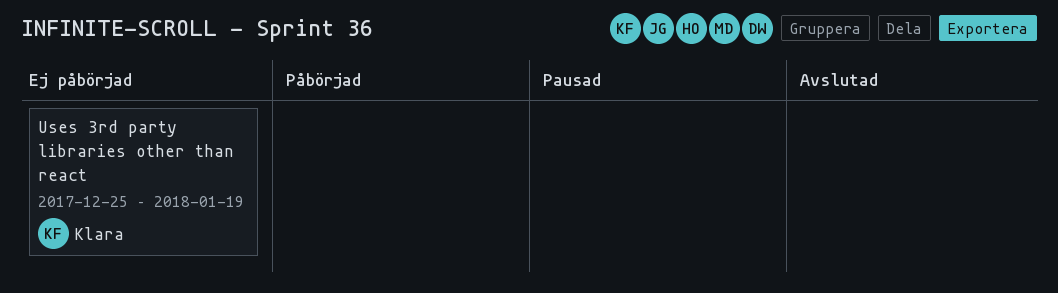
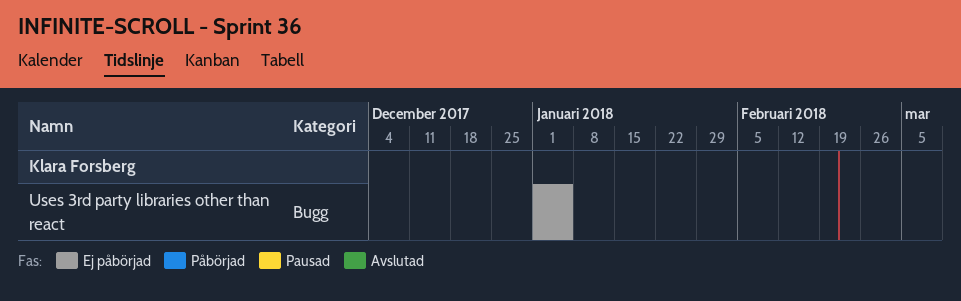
Uses 3rd party libraries other than react, start: Dec 25 -> Jan 1
Uses 3rd party libraries other than react, due: Jan 19 -> Jan 5

